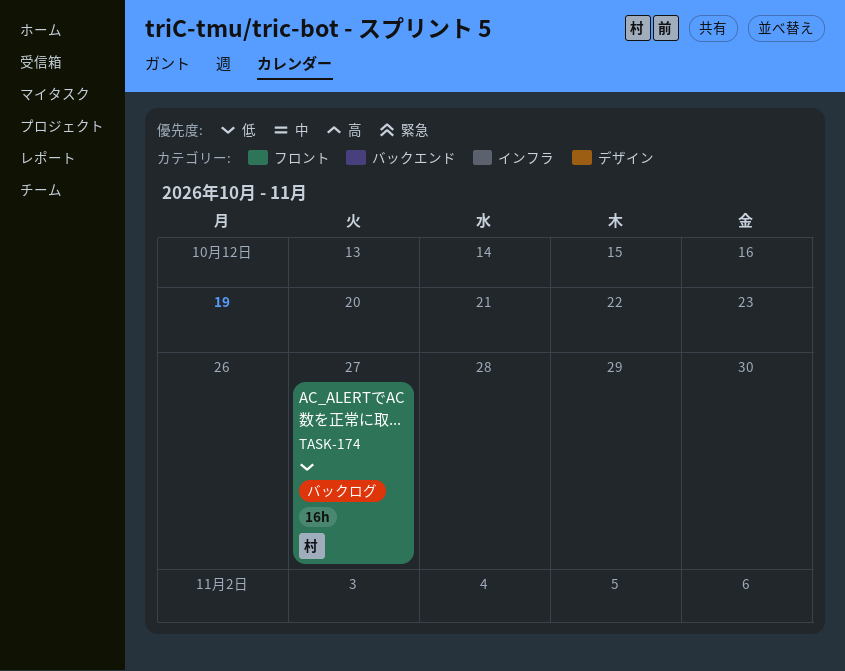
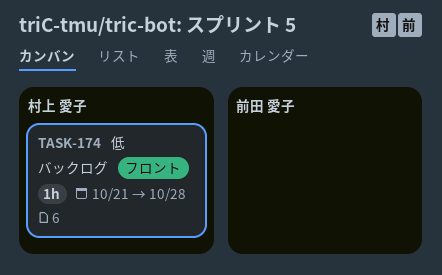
TASK-174, estimate: 16h -> 1h
TASK-174, due: Oct 27 -> Oct 28

